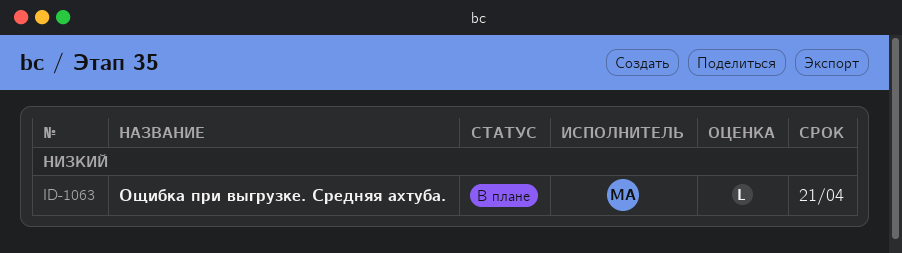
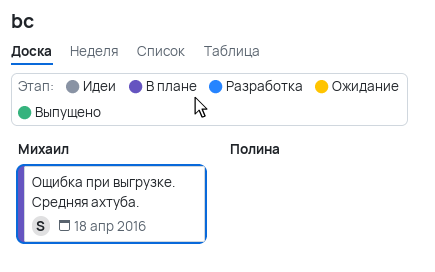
Ощибка при выгрузке. Средняя ахтуба., estimate: L -> S
Ощибка при выгрузке. Средняя ахтуба., due: Apr 21 -> Apr 18

